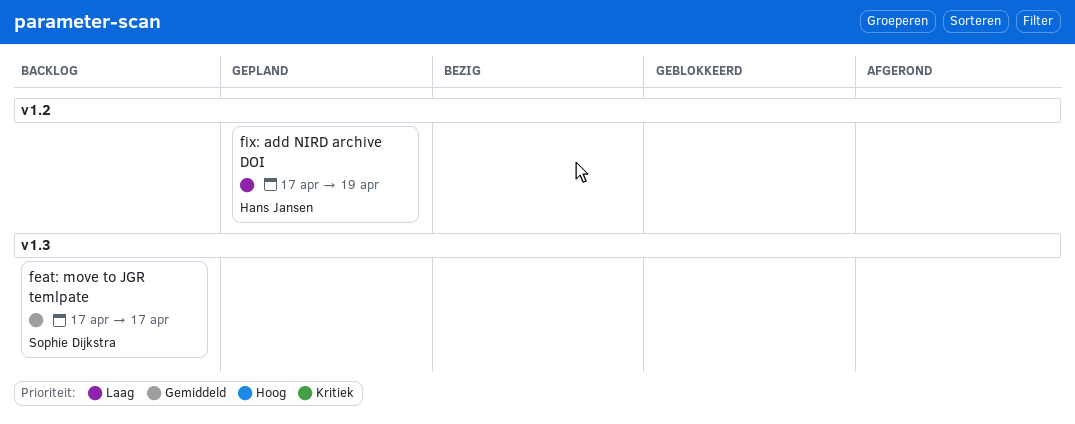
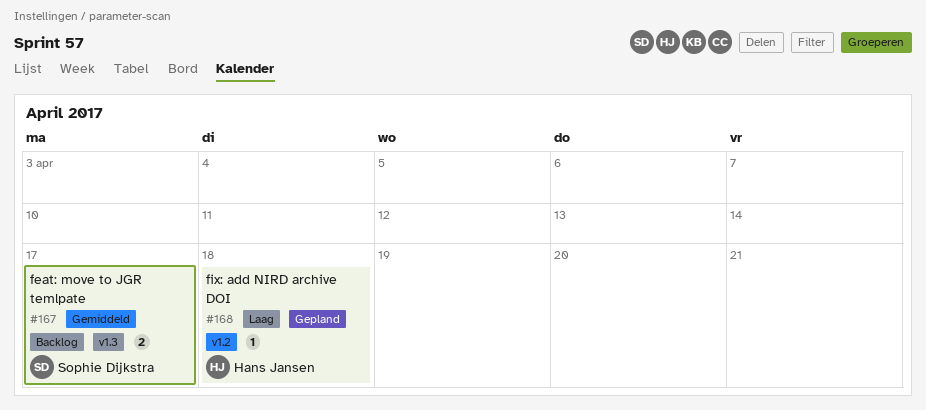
fix: add NIRD archive DOI, due: Apr 19 -> Apr 18

